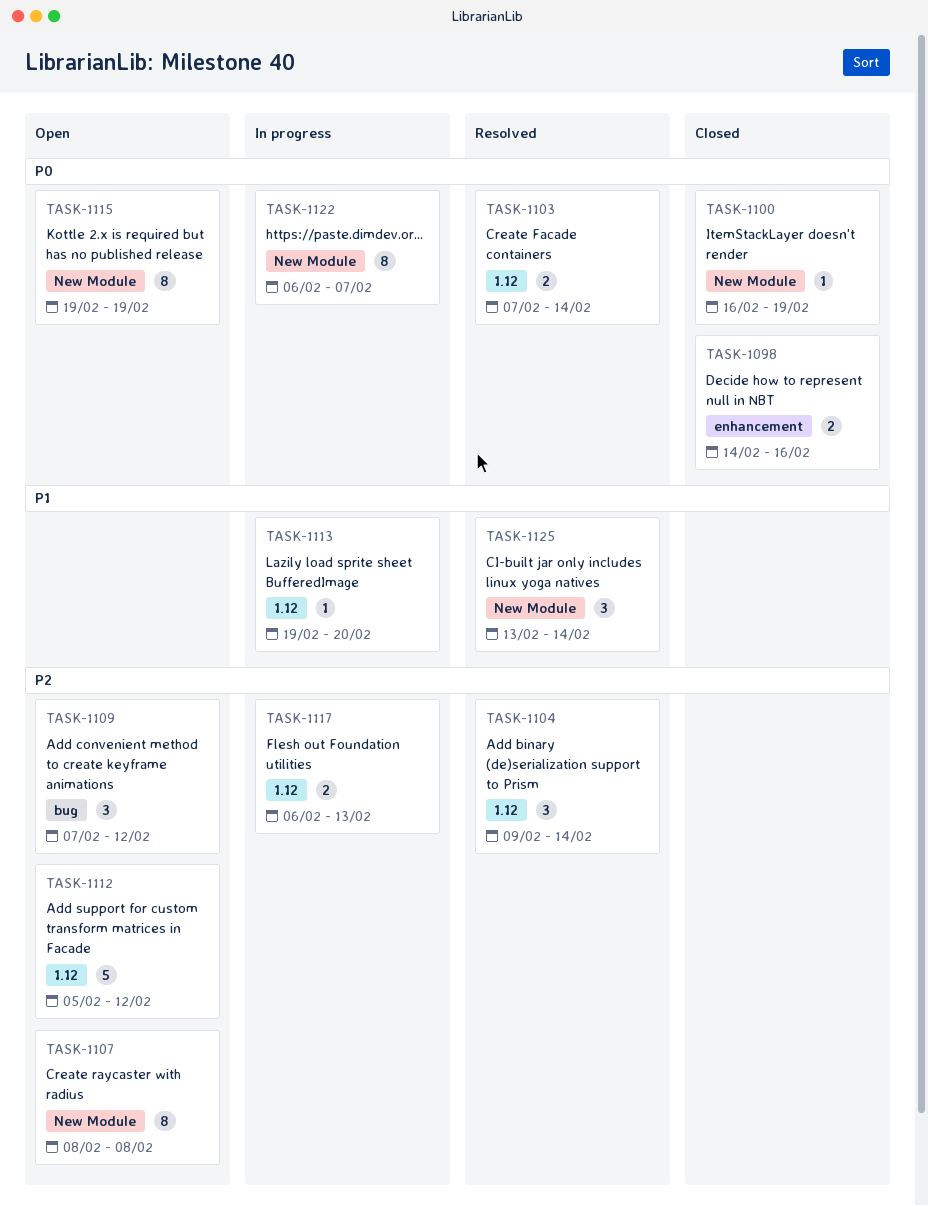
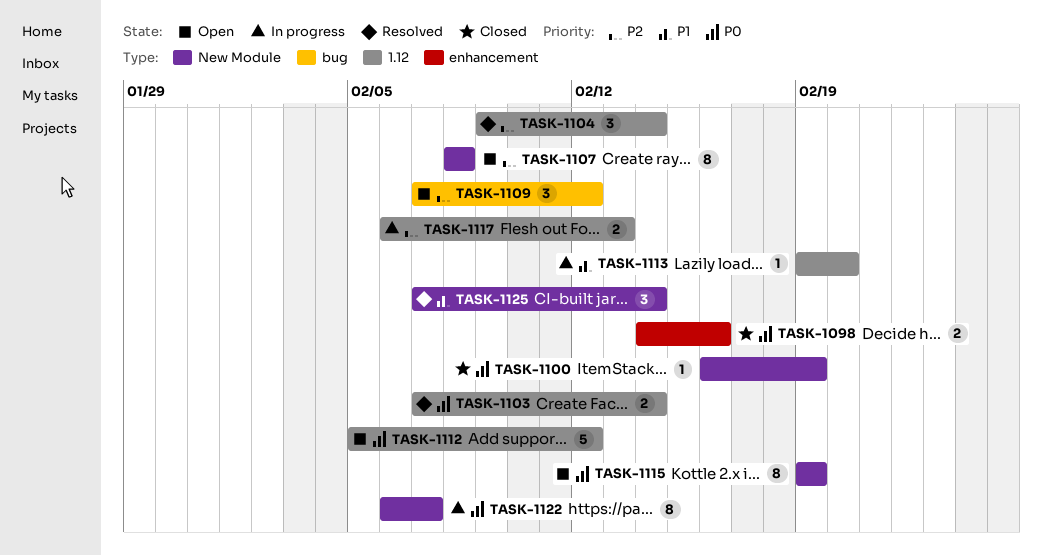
TASK-1112, priority: P2 -> P0
TASK-1125, start: Feb 13 -> Feb 7

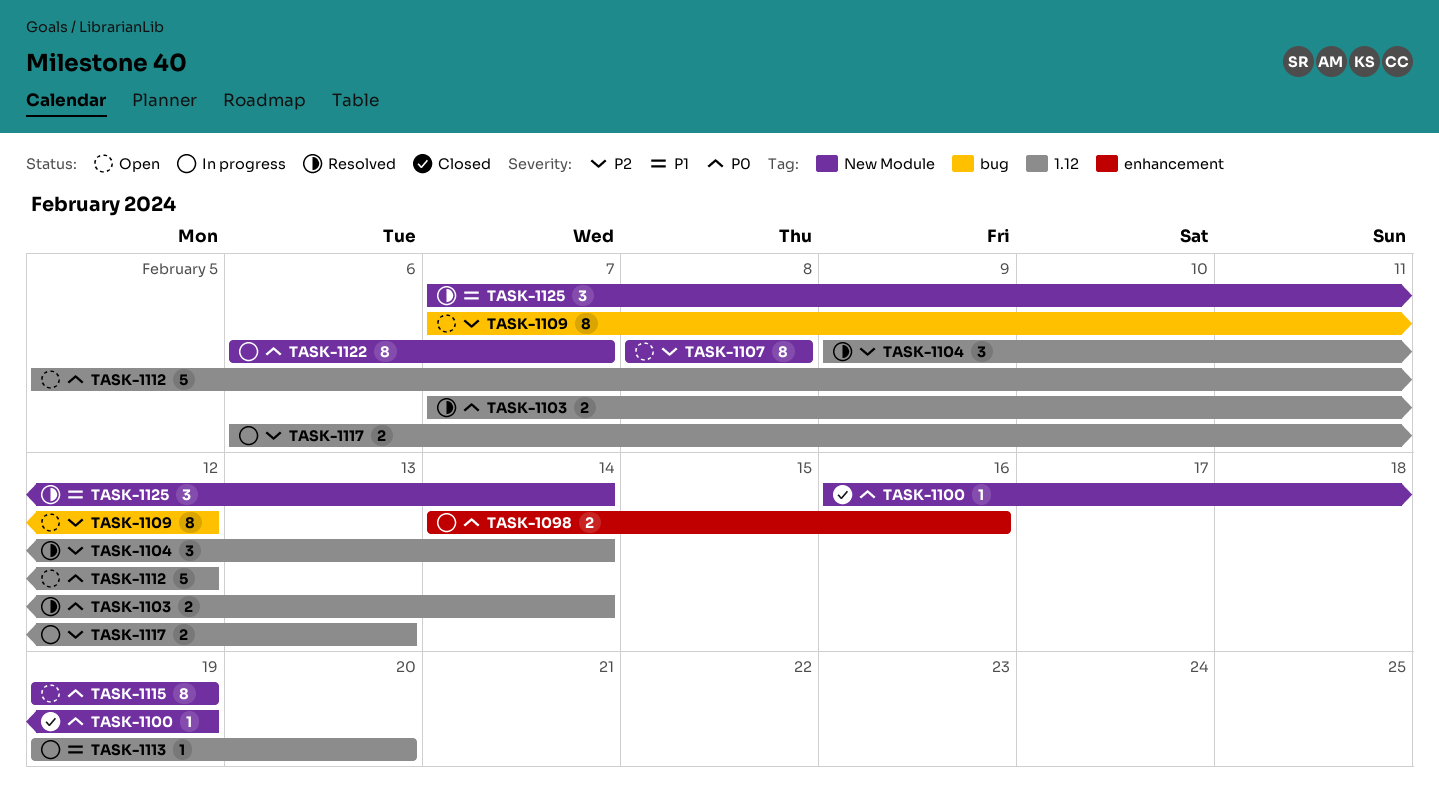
TASK-1098, status: Closed -> In progress
TASK-1109, estimate: 3 -> 8

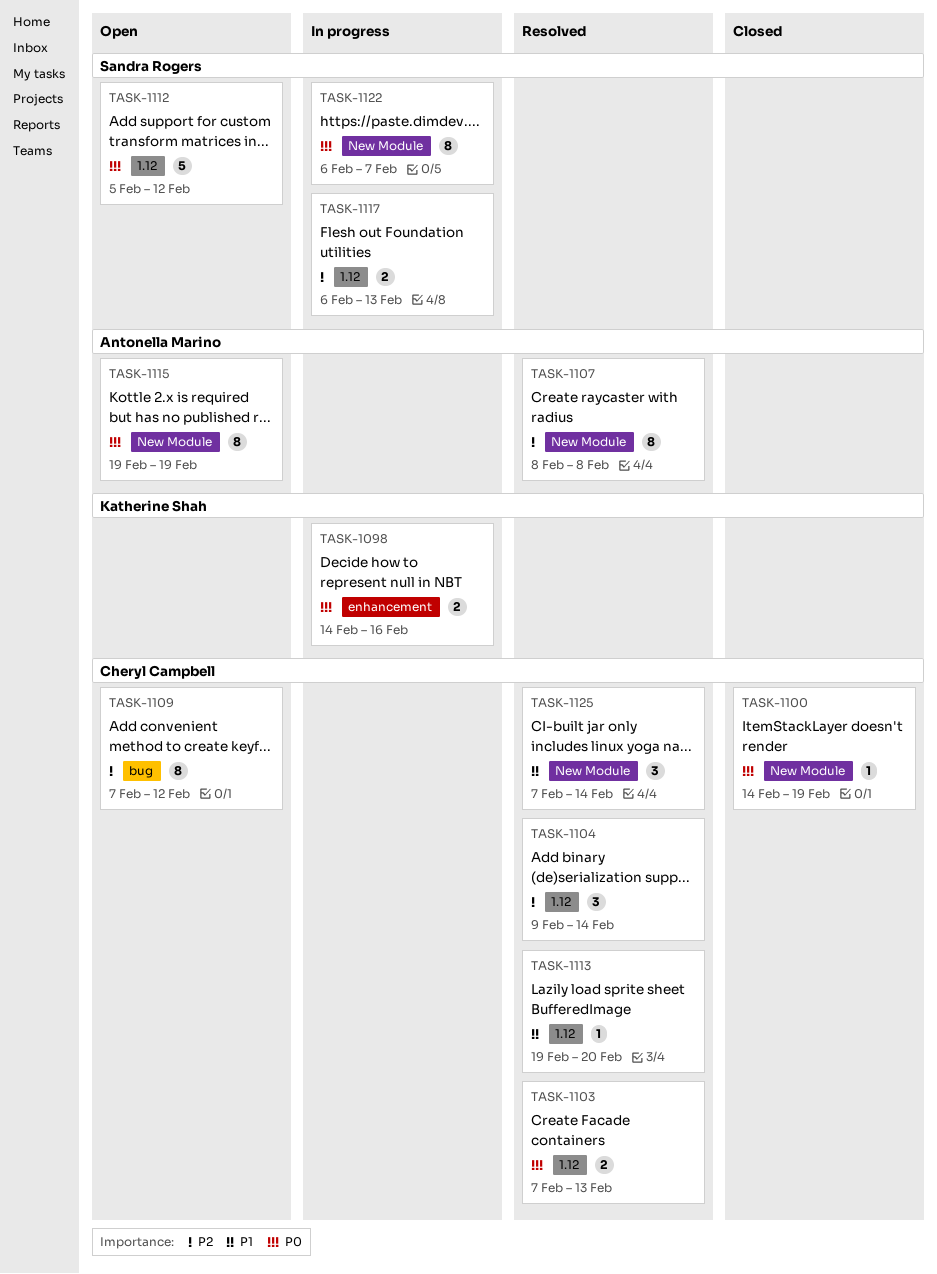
TASK-1100, start: Feb 16 -> Feb 14
TASK-1103, due: Feb 14 -> Feb 13
TASK-1107, status: Open -> Resolved
TASK-1113, status: In progress -> Resolved

